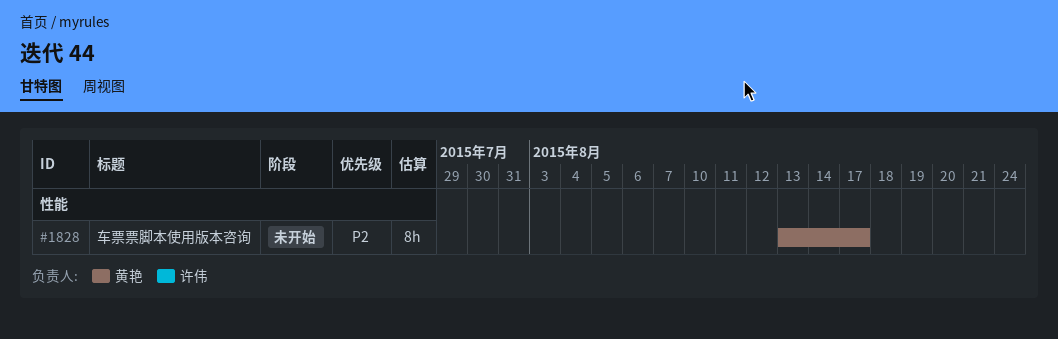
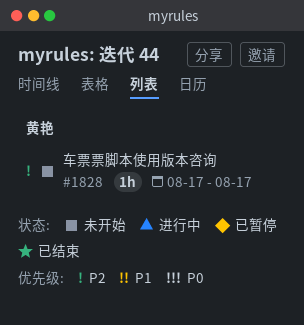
#1828, estimate: 8h -> 1h
#1828, start: Aug 13 -> Aug 17

